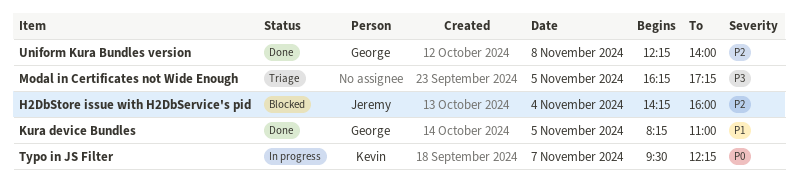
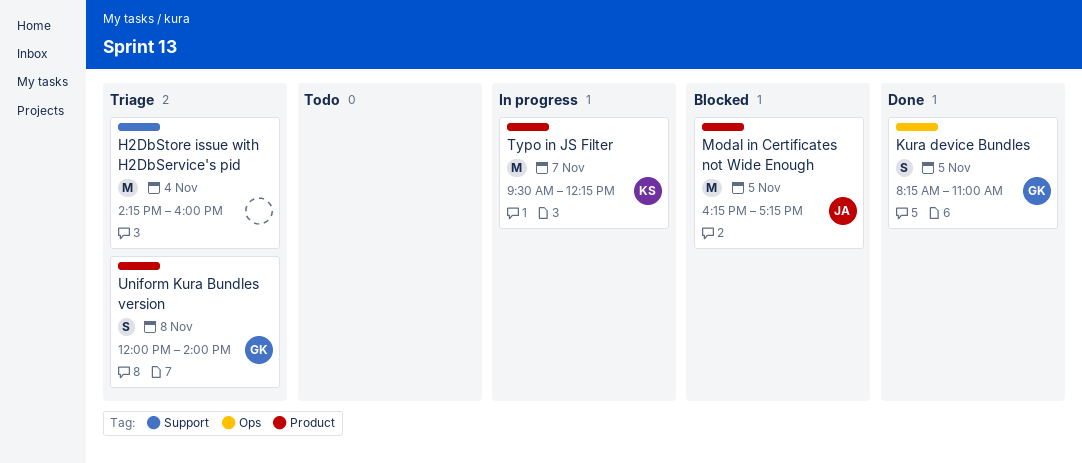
H2DbStore issue with H2DbService's pid, status: Blocked -> Triage
H2DbStore issue with H2DbService's pid, owner: Jeremy -> none
Modal in Certificates not Wide Enough, status: Triage -> Blocked
Modal in Certificates not Wide Enough, owner: none -> Jeremy
Uniform Kura Bundles version, status: Done -> Triage
Uniform Kura Bundles version, begins: 12:15 -> 12:00

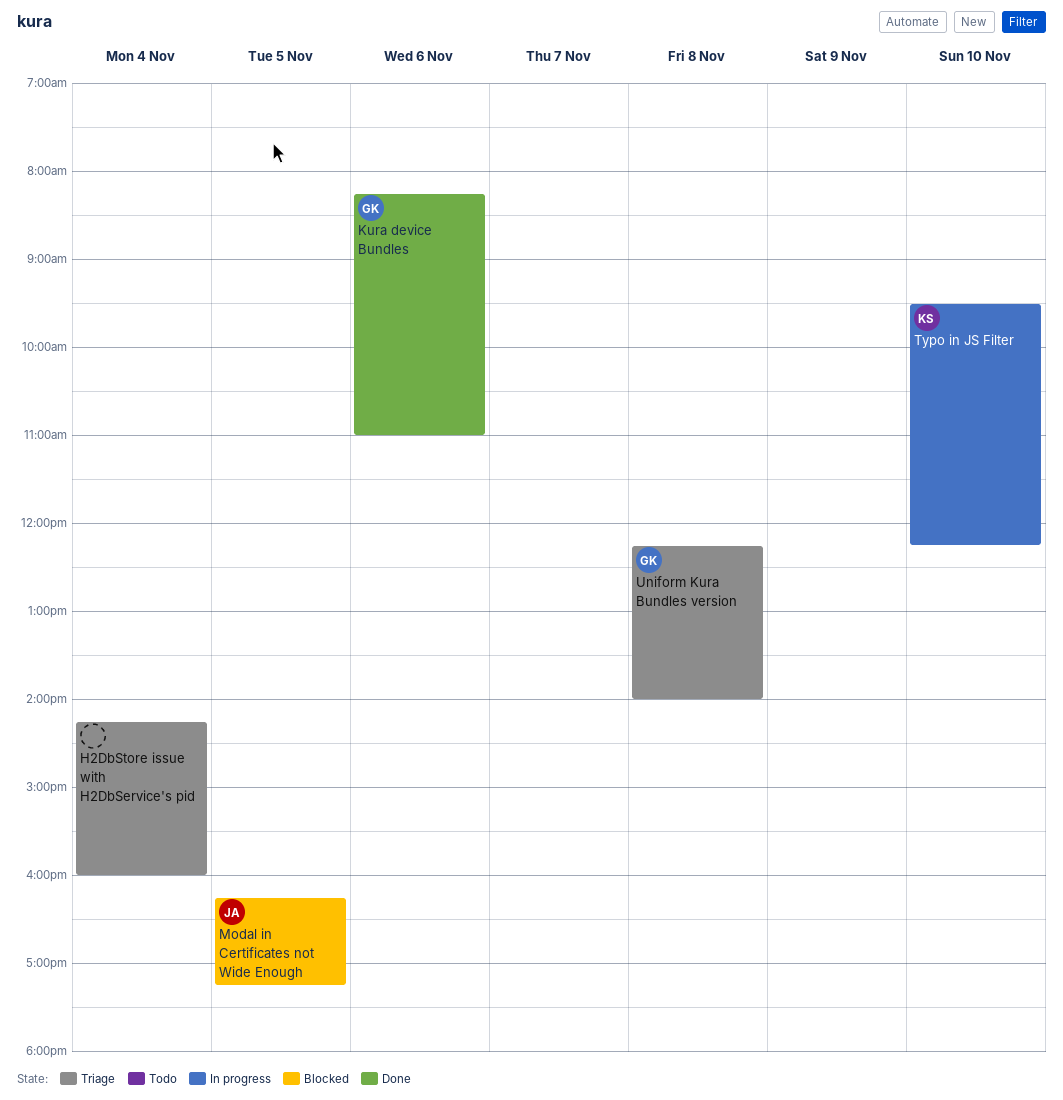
Kura device Bundles, day: Nov 5 -> Nov 6
Typo in JS Filter, day: Nov 7 -> Nov 10
Uniform Kura Bundles version, begins: 12:00 -> 12:15

